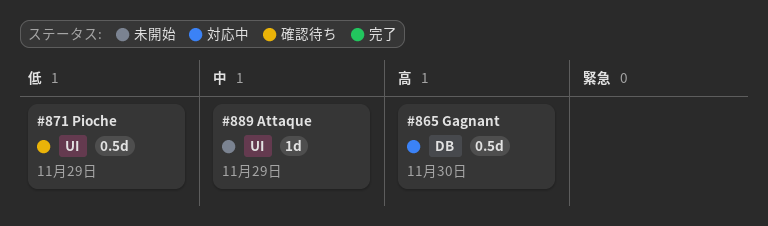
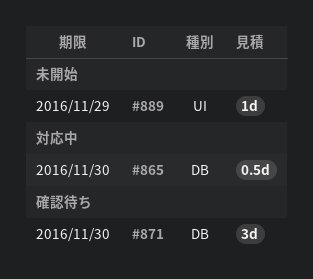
#871, label: UI -> DB
#871, estimate: 0.5d -> 3d
#871, due: Nov 29 -> Nov 30

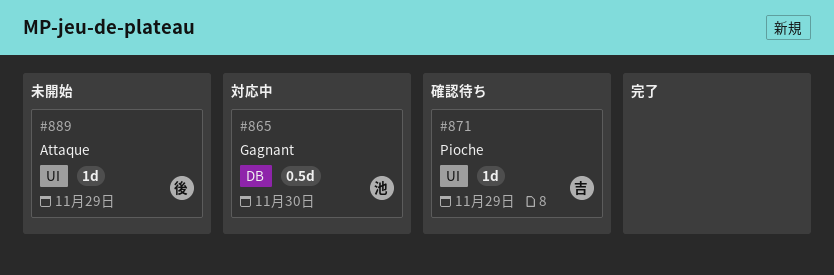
#871, label: DB -> UI
#871, estimate: 3d -> 1d
#871, due: Nov 30 -> Nov 29

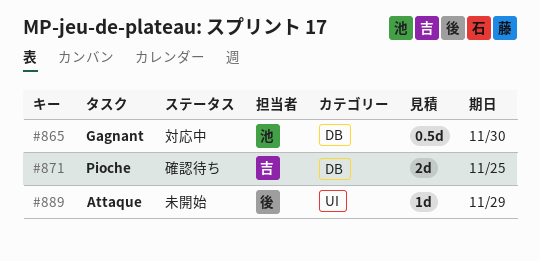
#871, label: UI -> DB
#871, estimate: 1d -> 2d
#871, due: Nov 29 -> Nov 25

